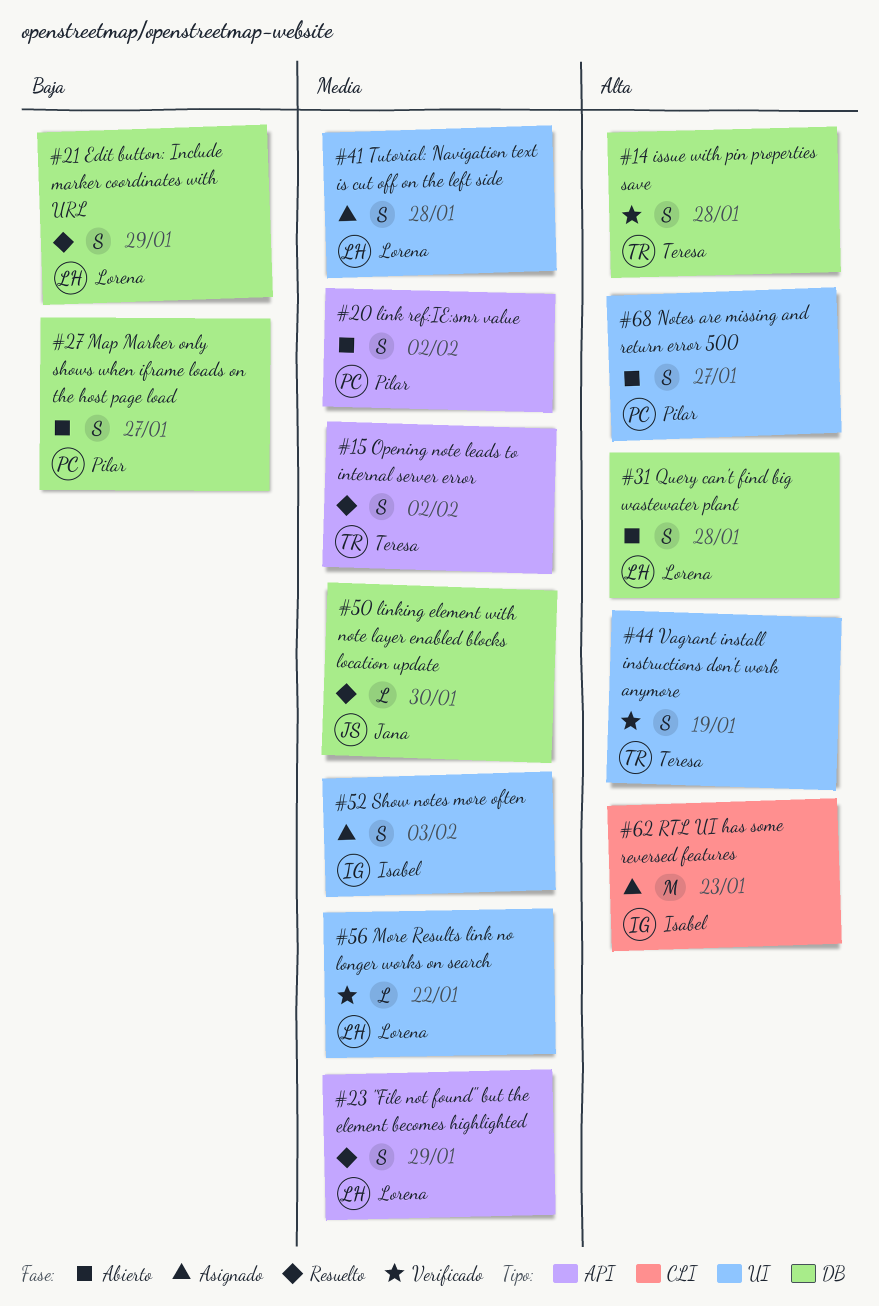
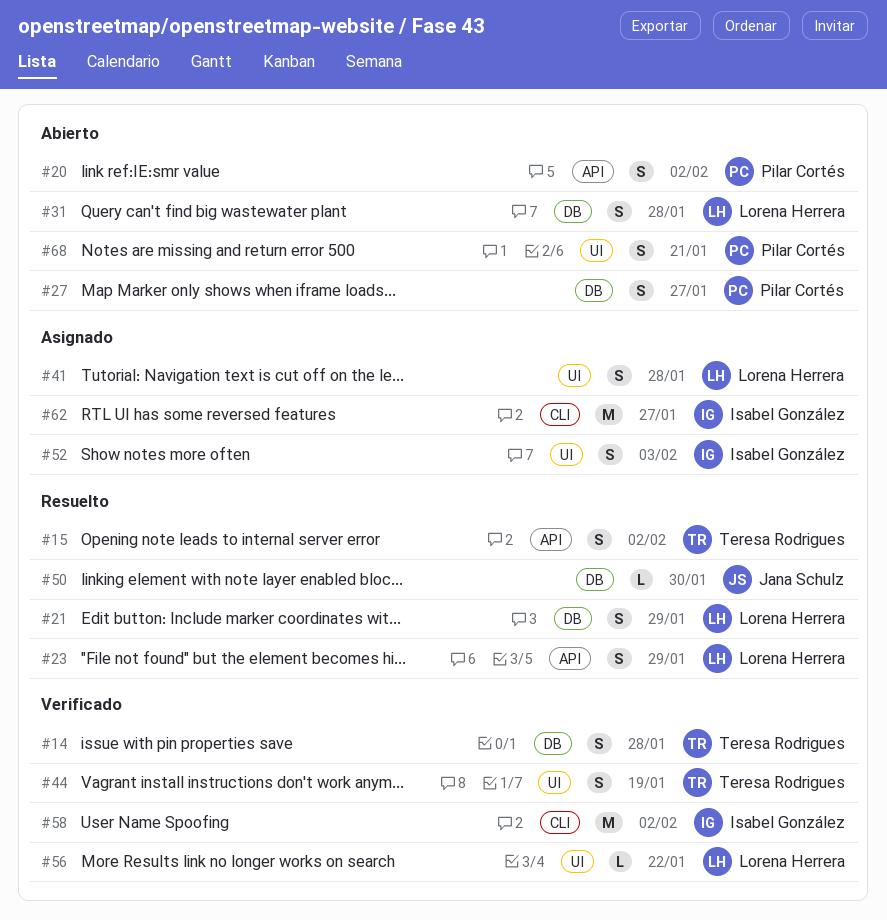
#58: none -> present
#62, due: Jan 23 -> Jan 27
#68, due: Jan 27 -> Jan 21

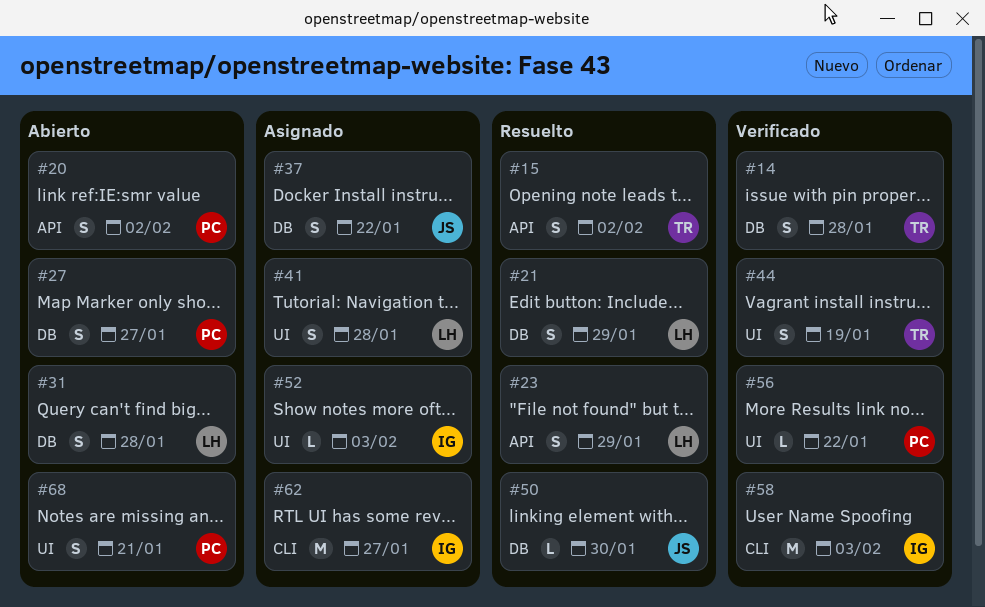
#37: none -> present
#52, estimate: S -> L
#56, owner: Lorena Herrera -> Pilar Cortés
#58, due: Feb 2 -> Feb 3

